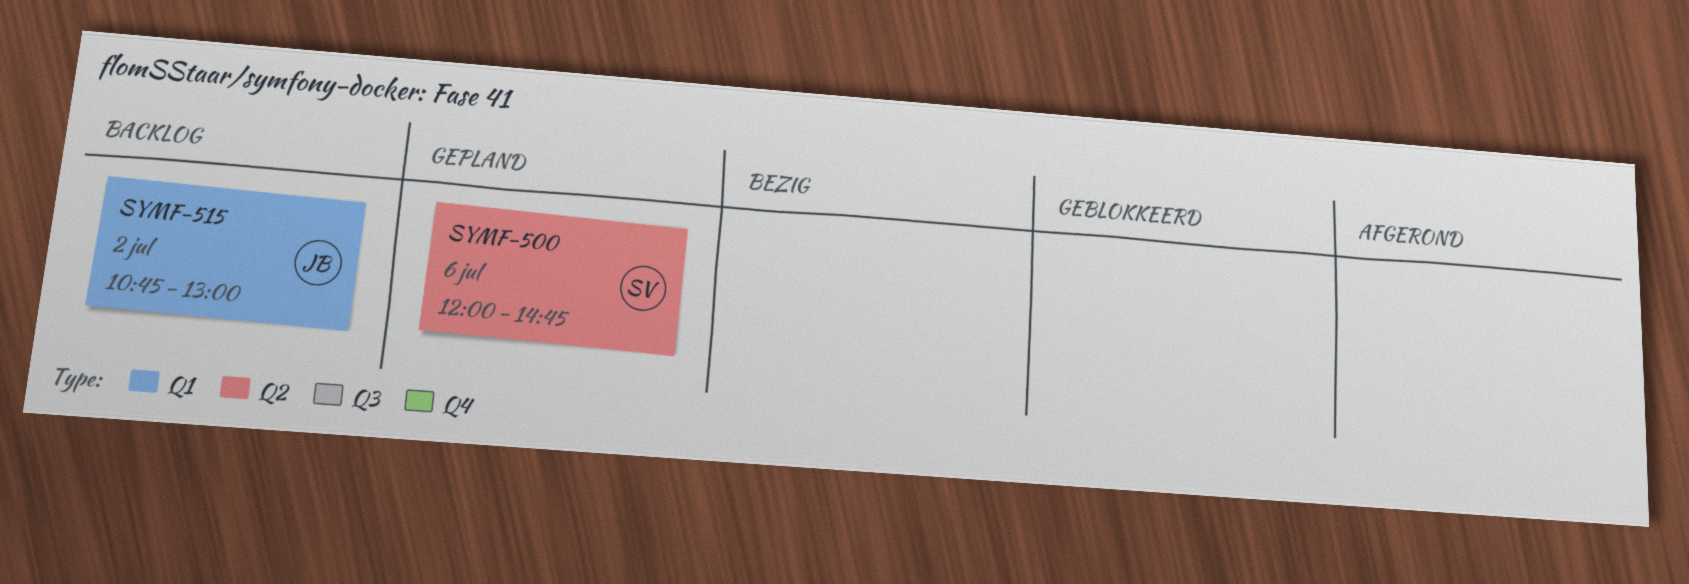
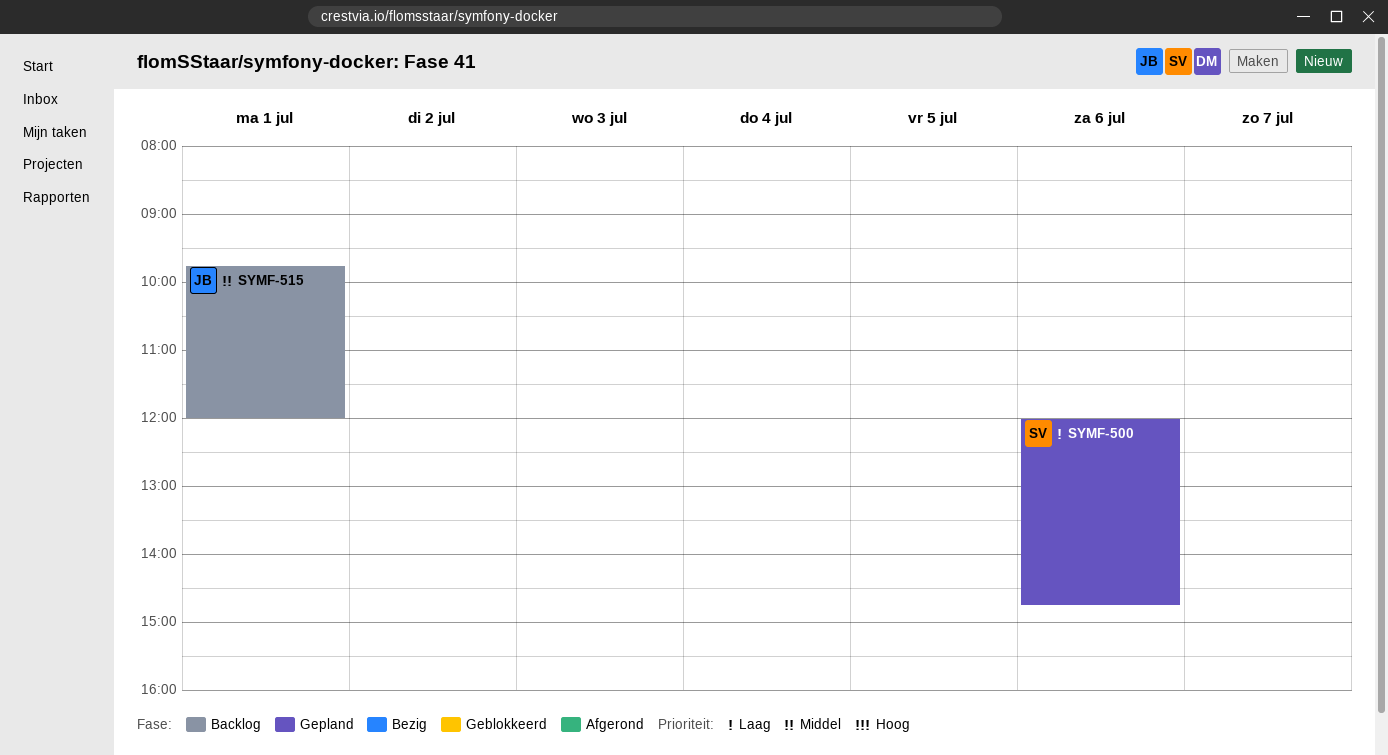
SYMF-515, day: Jul 2 -> Jul 1
SYMF-515, begins: 10:45 -> 09:45
SYMF-515, ends: 13:00 -> 12:00

